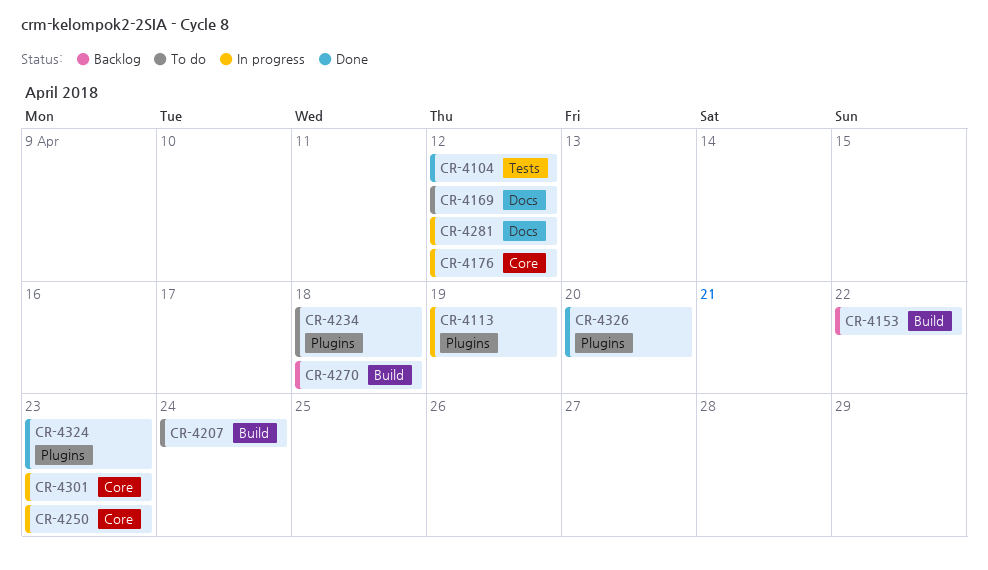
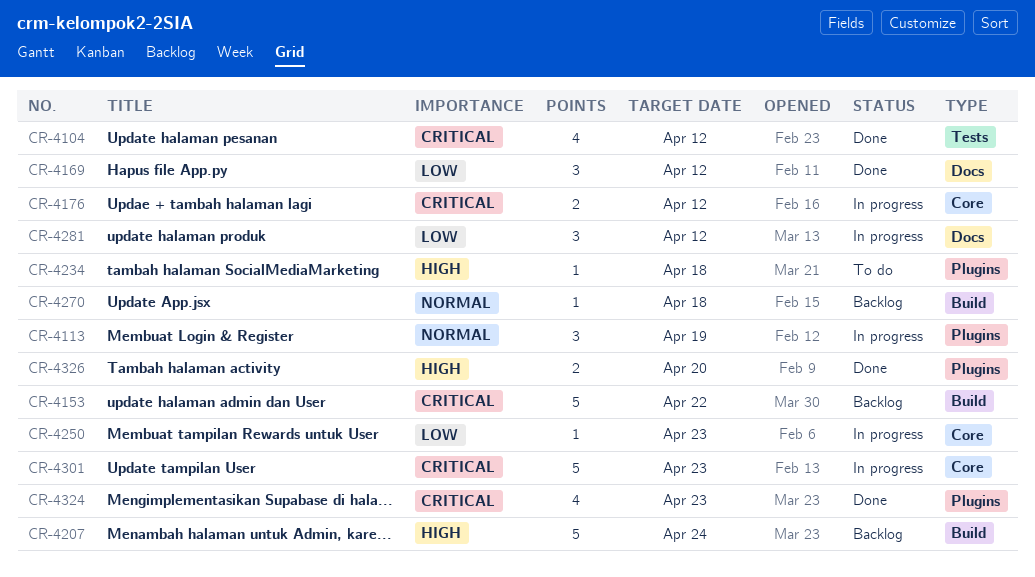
CR-4169, status: To do -> Done
CR-4207, status: To do -> Backlog

